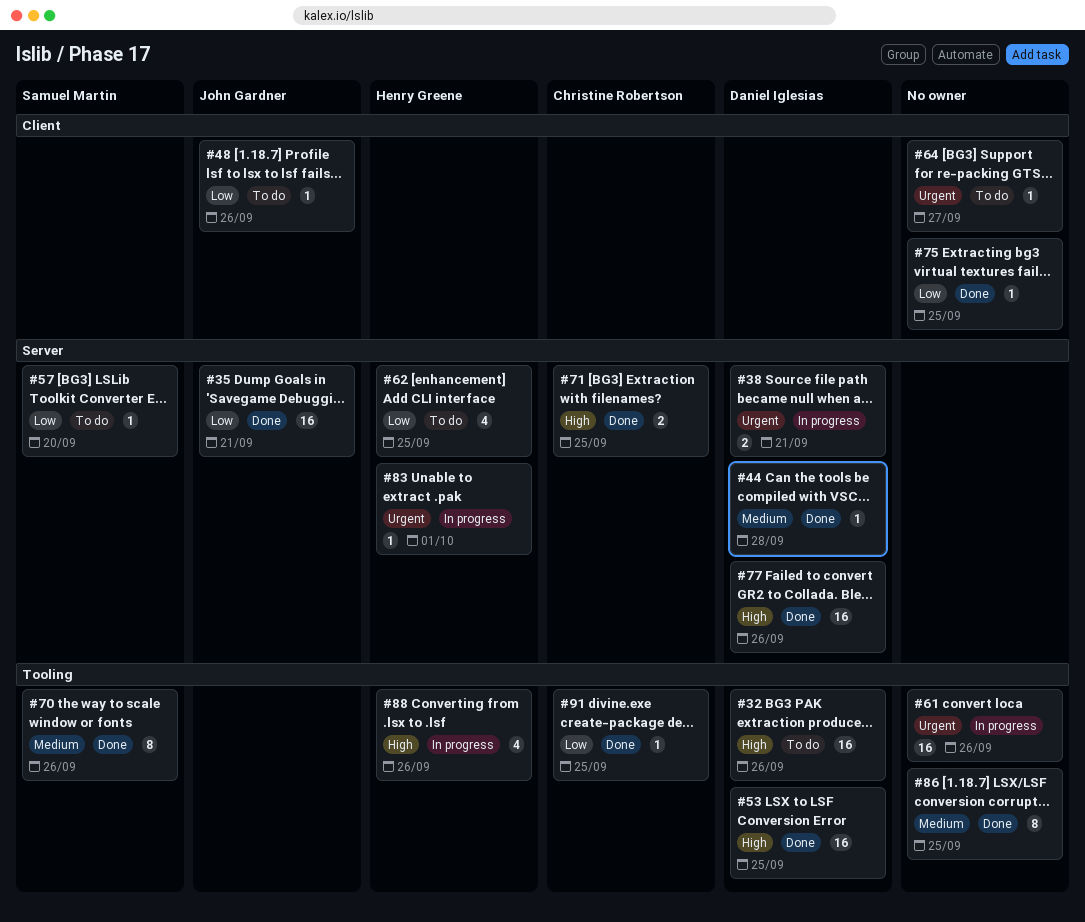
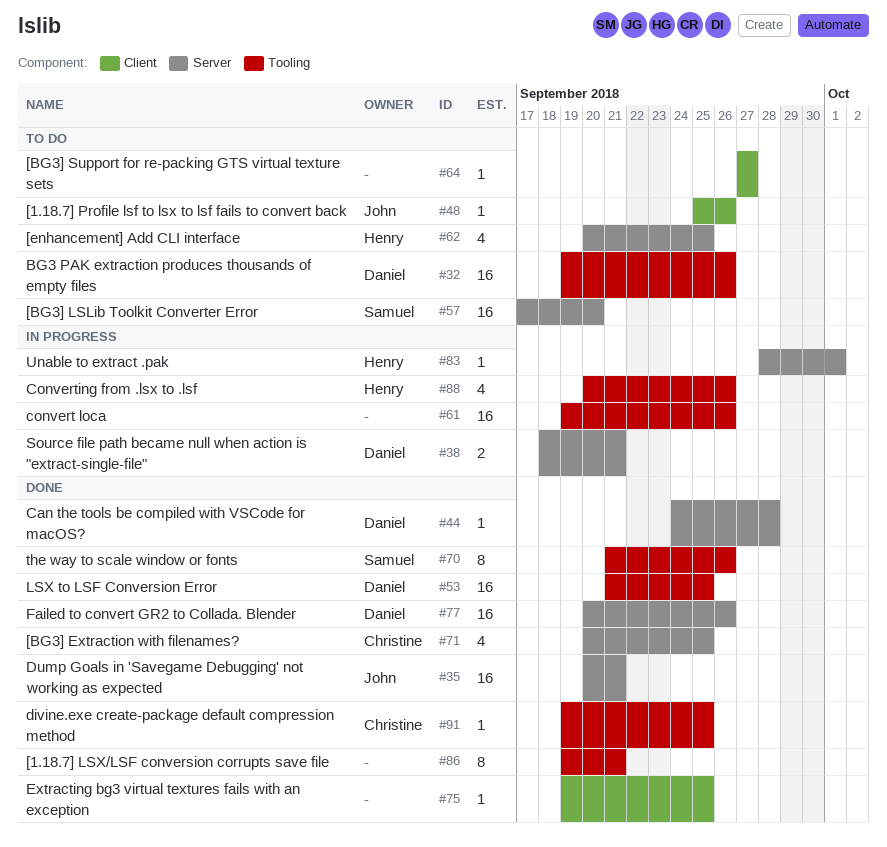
#57, estimate: 1 -> 16
#71, estimate: 2 -> 4
#86, due: Sep 25 -> Sep 21

